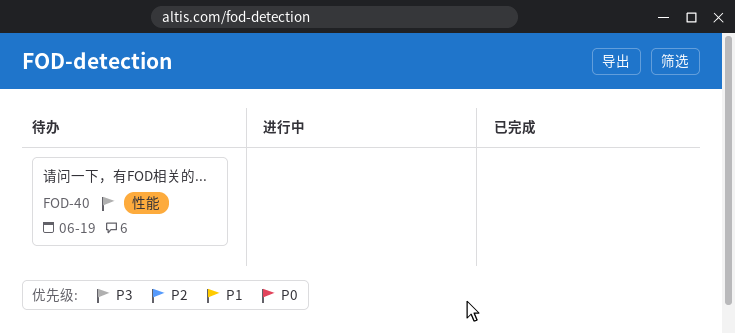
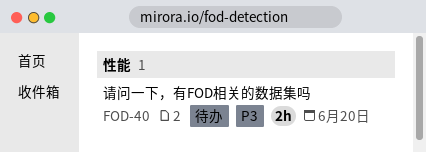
FOD-40, due: Jun 19 -> Jun 20

